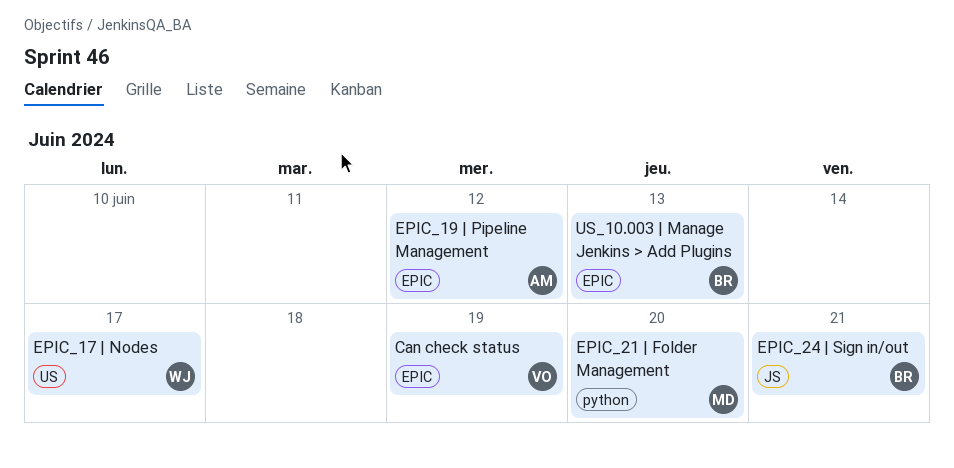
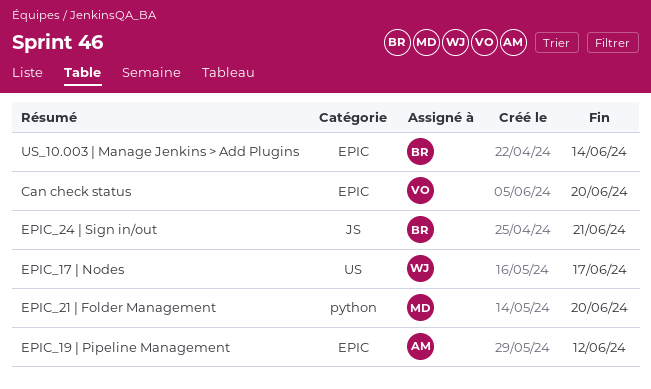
Can check status, due: Jun 19 -> Jun 20
US_10.003 | Manage Jenkins > Add Plugins, due: Jun 13 -> Jun 14

